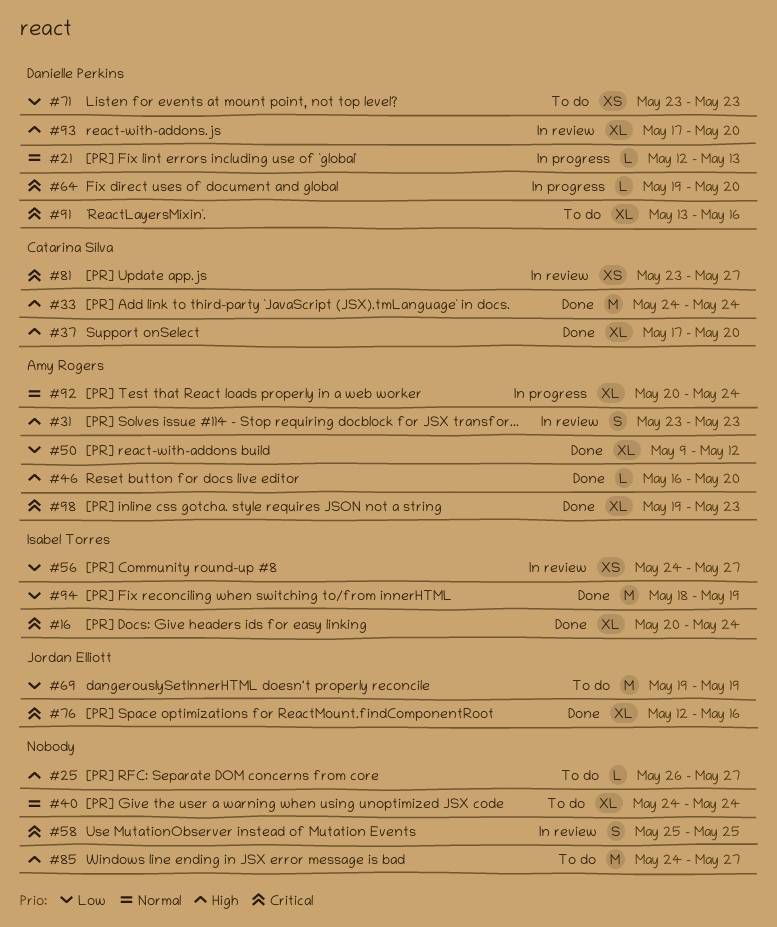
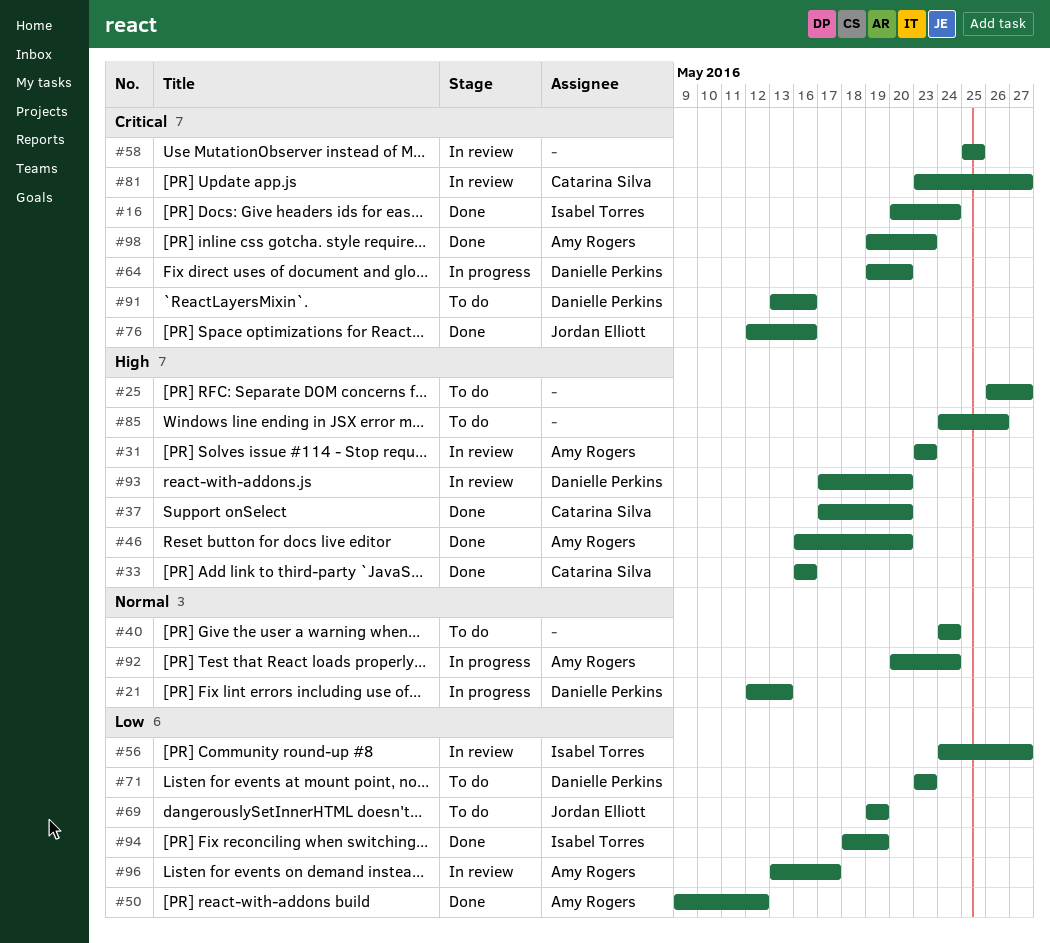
#33, start: May 24 -> May 16
#33, due: May 24 -> May 16
#85, due: May 27 -> May 26
#96: none -> present

